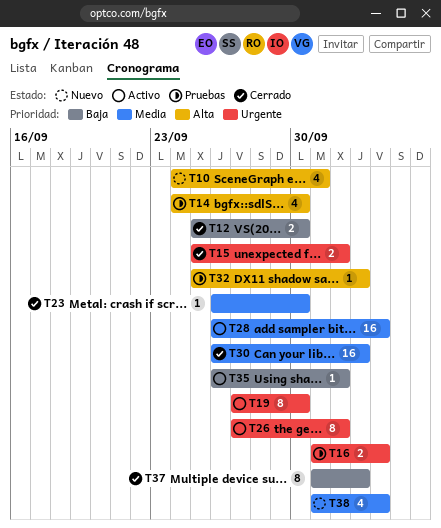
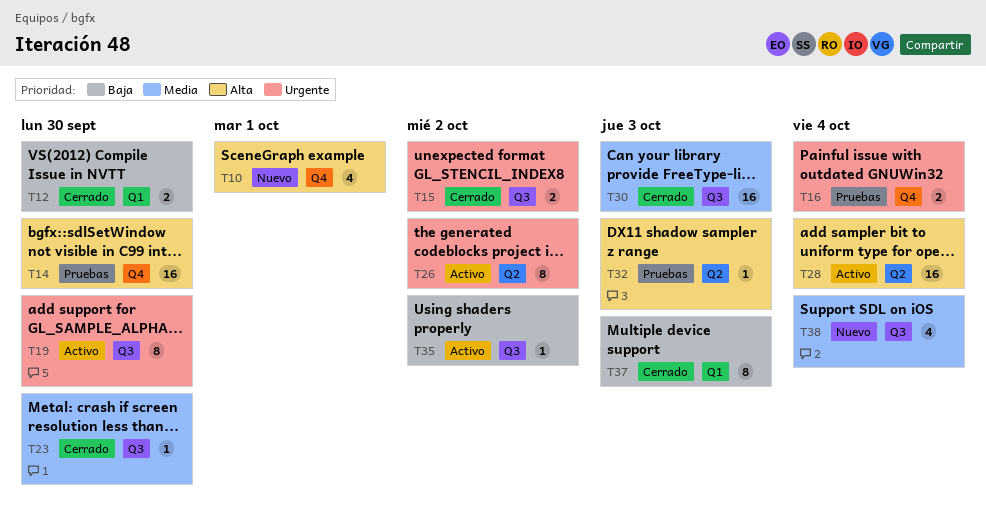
T14, estimate: 4 -> 16
T28, priority: Media -> Alta

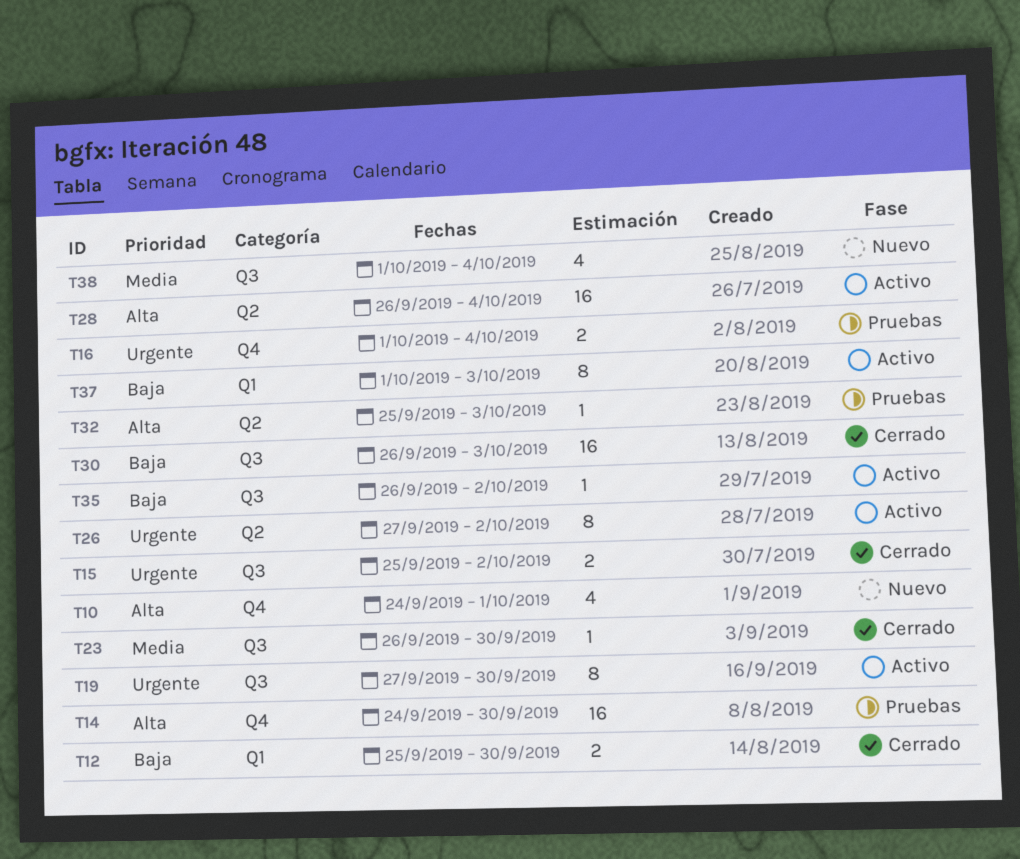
T30, priority: Media -> Baja
T37, status: Cerrado -> Activo

